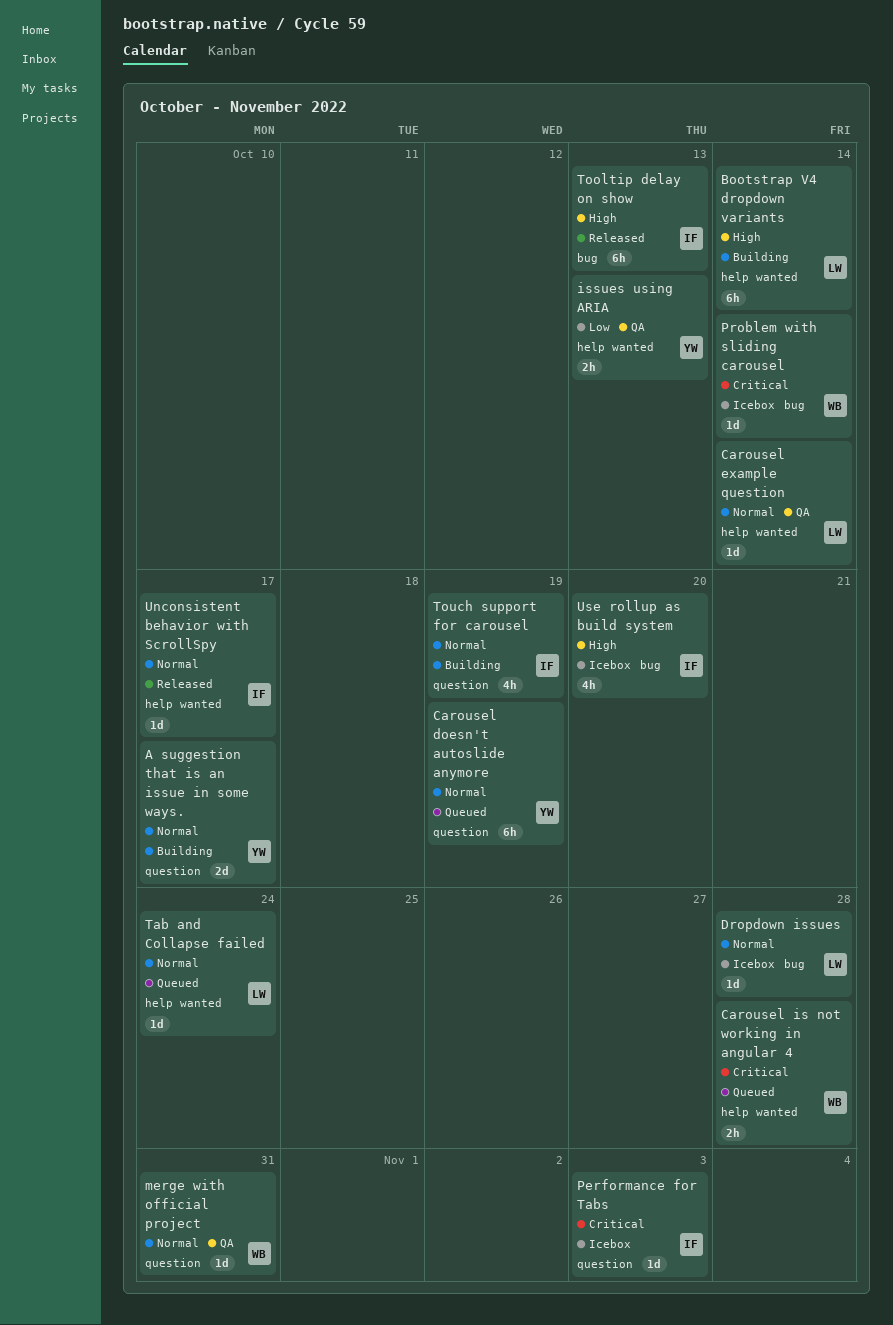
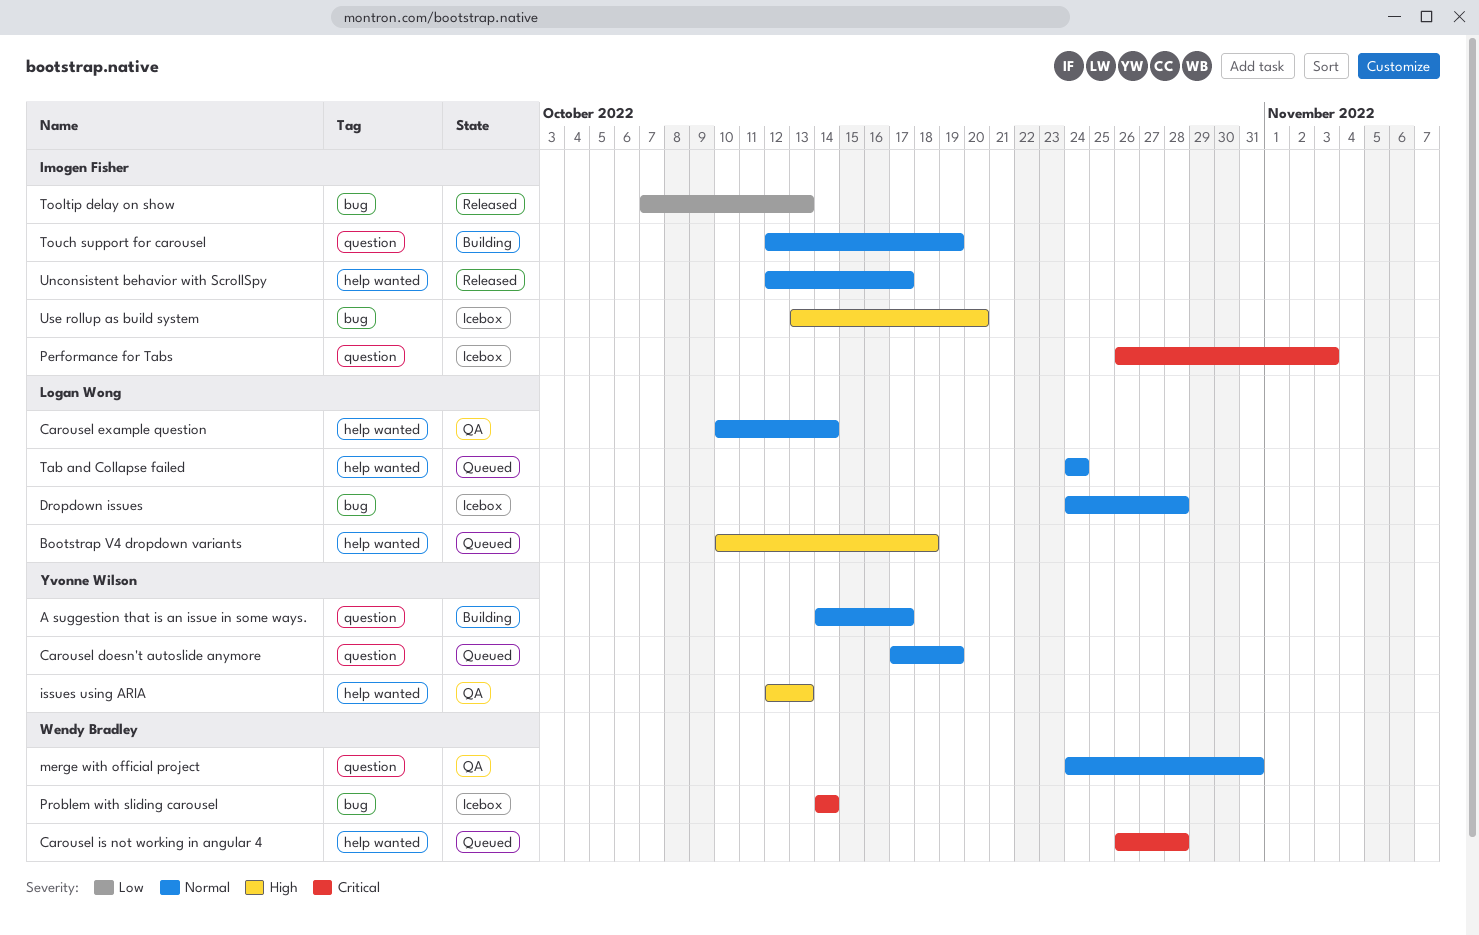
Bootstrap V4 dropdown variants, status: Building -> Queued
Bootstrap V4 dropdown variants, due: Oct 14 -> Oct 18
issues using ARIA, priority: Low -> High
Tooltip delay on show, priority: High -> Low

